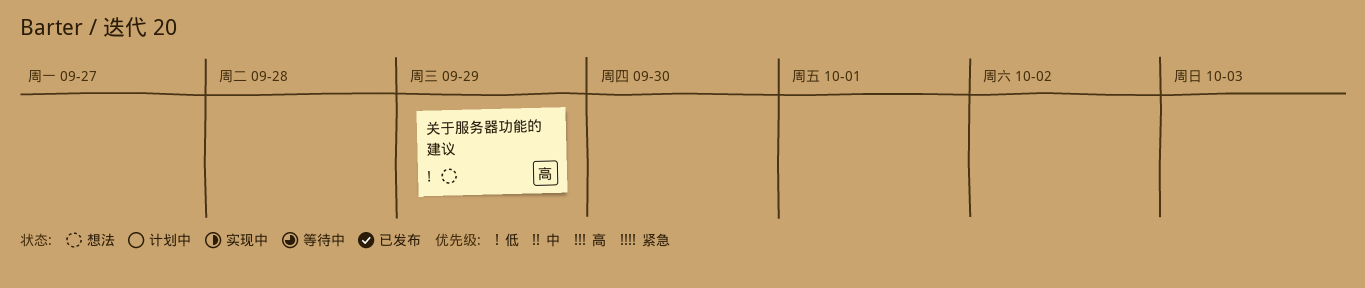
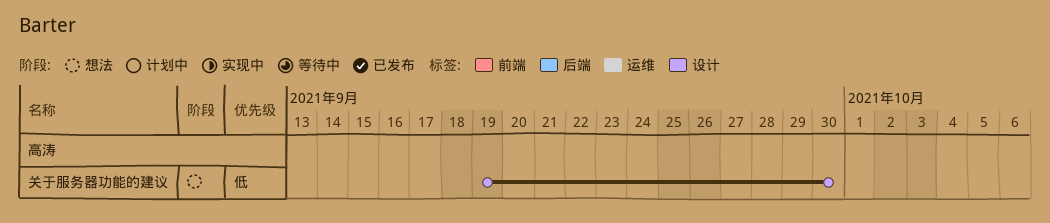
关于服务器功能的建议, due: Sep 29 -> Sep 30

